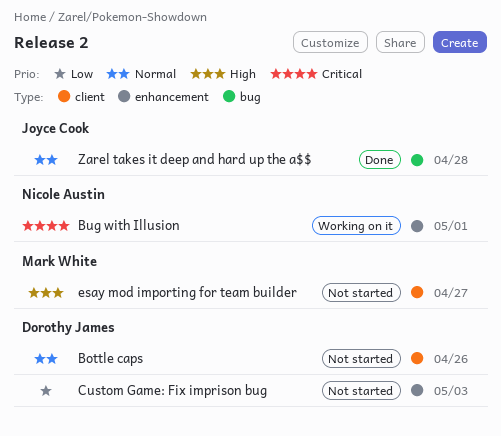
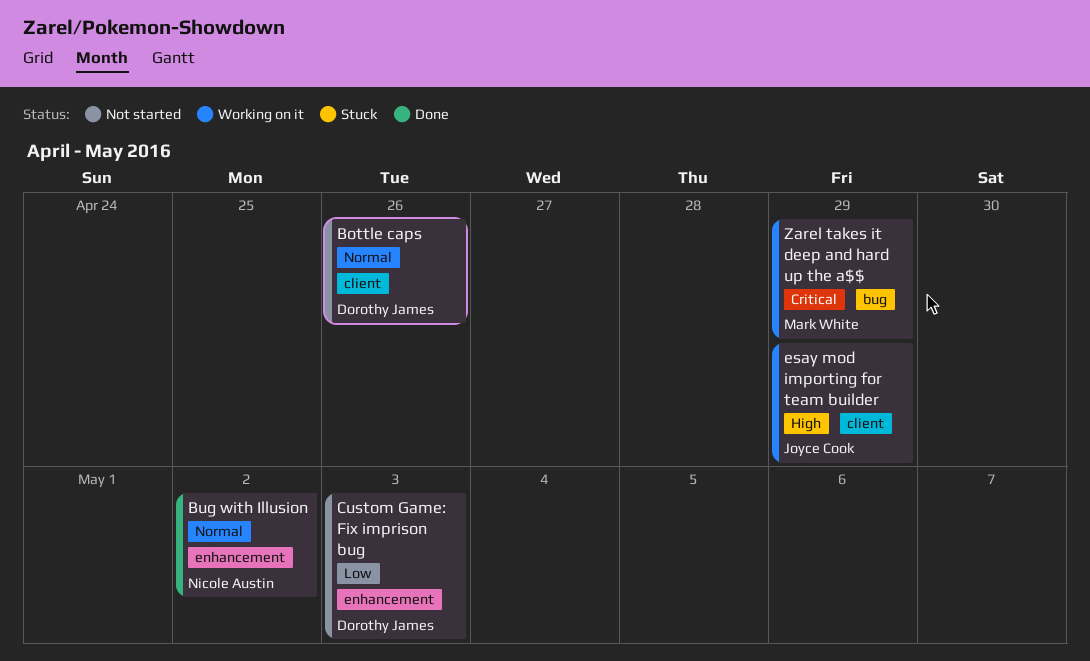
Bug with Illusion, status: Working on it -> Done
Bug with Illusion, priority: Critical -> Normal
Bug with Illusion, due: May 1 -> May 2
esay mod importing for team builder, status: Not started -> Working on it
esay mod importing for team builder, owner: Mark White -> Joyce Cook
esay mod importing for team builder, due: Apr 27 -> Apr 29
Zarel takes it deep and hard up the a$$, status: Done -> Working on it
Zarel takes it deep and hard up the a$$, owner: Joyce Cook -> Mark White
Zarel takes it deep and hard up the a$$, priority: Normal -> Critical
Zarel takes it deep and hard up the a$$, due: Apr 28 -> Apr 29

